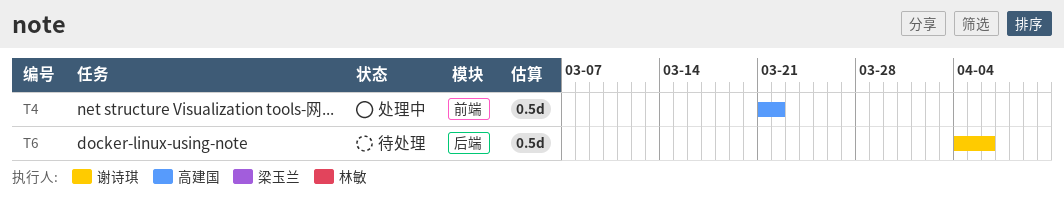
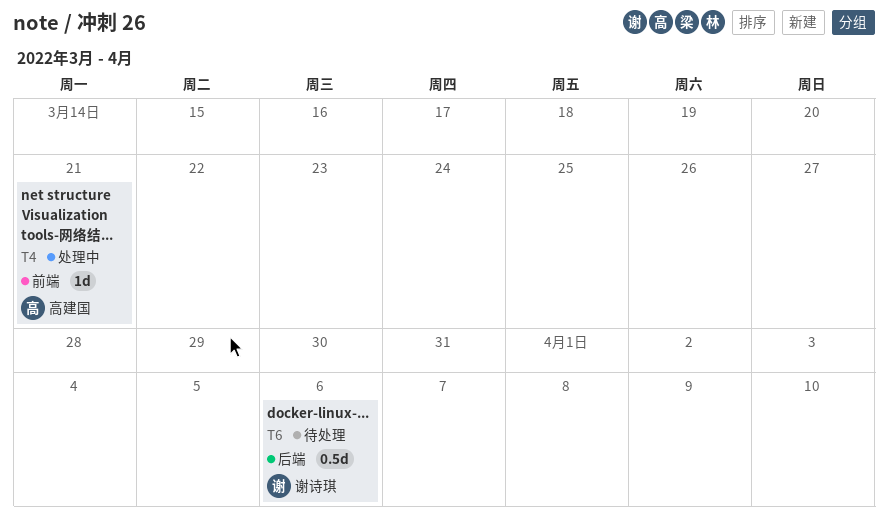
T4, estimate: 0.5d -> 1d
T4, due: Mar 22 -> Mar 21

